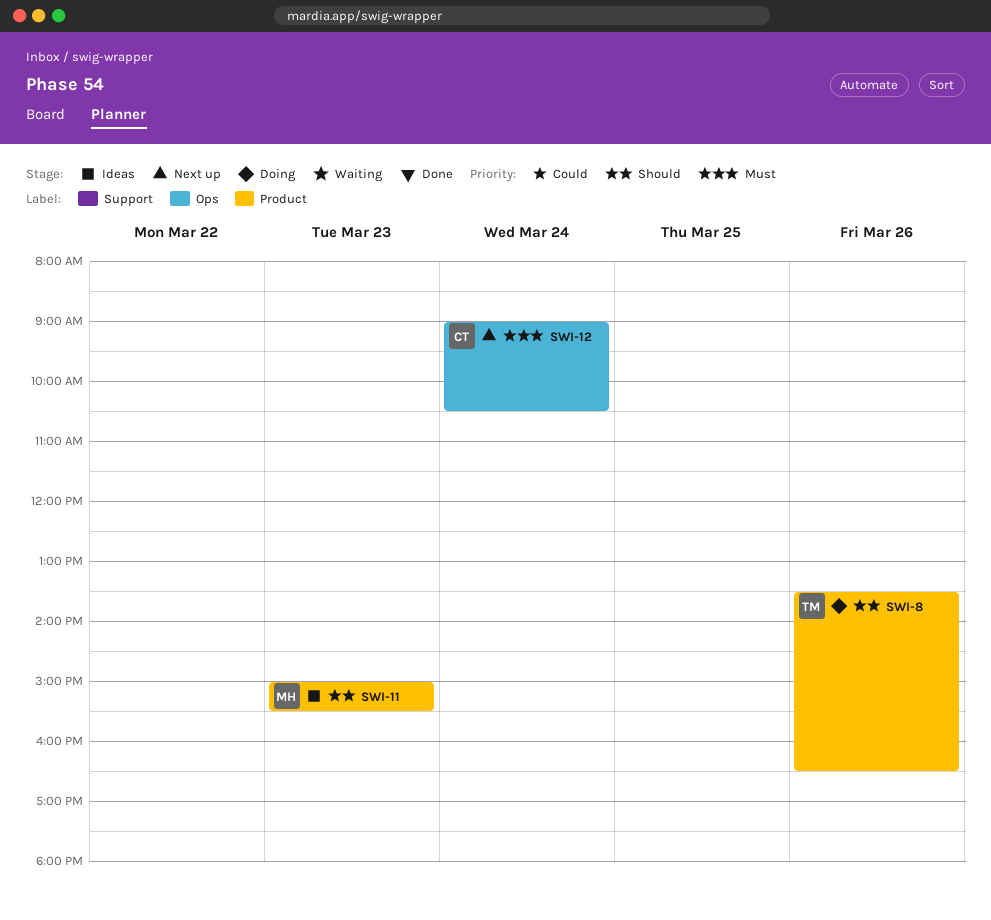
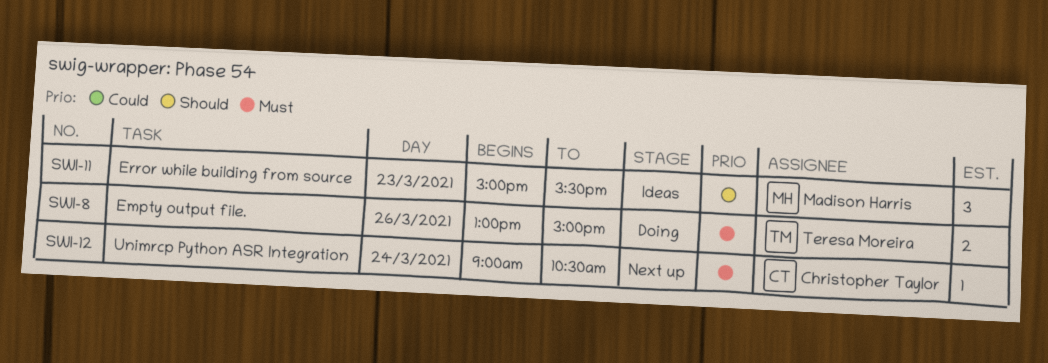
SWI-8, priority: Should -> Must
SWI-8, begins: 13:30 -> 13:00
SWI-8, ends: 16:30 -> 15:00

